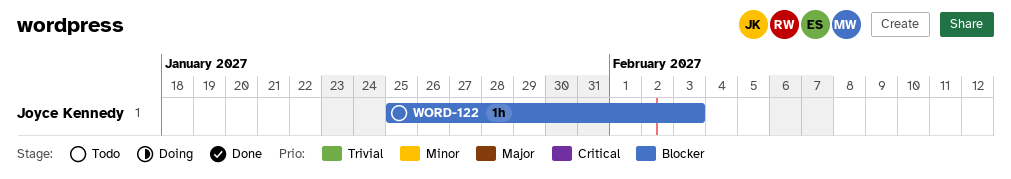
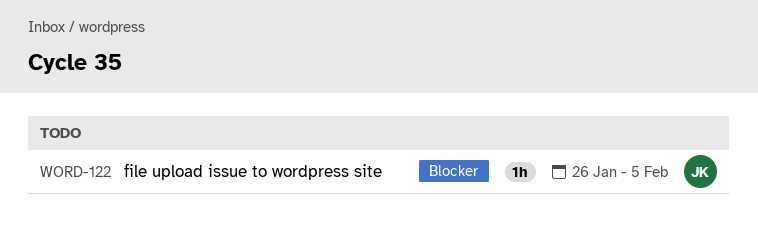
WORD-122, start: Jan 25 -> Jan 26
WORD-122, due: Feb 3 -> Feb 5

